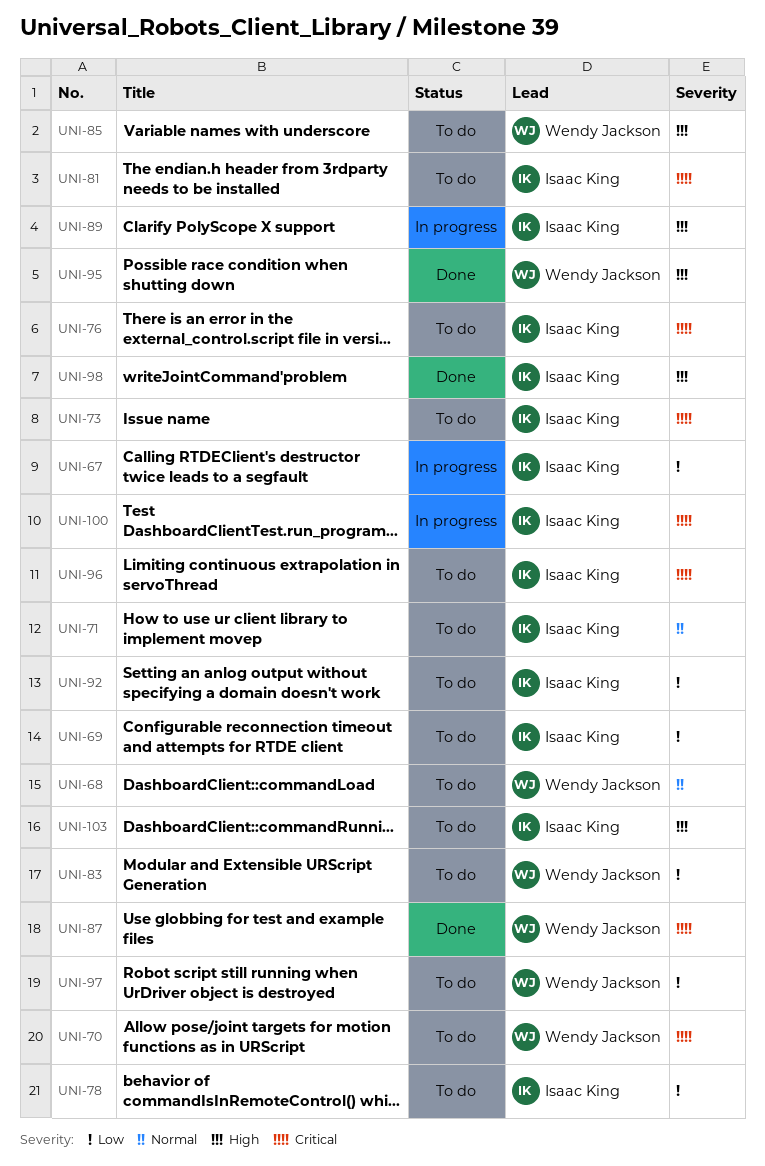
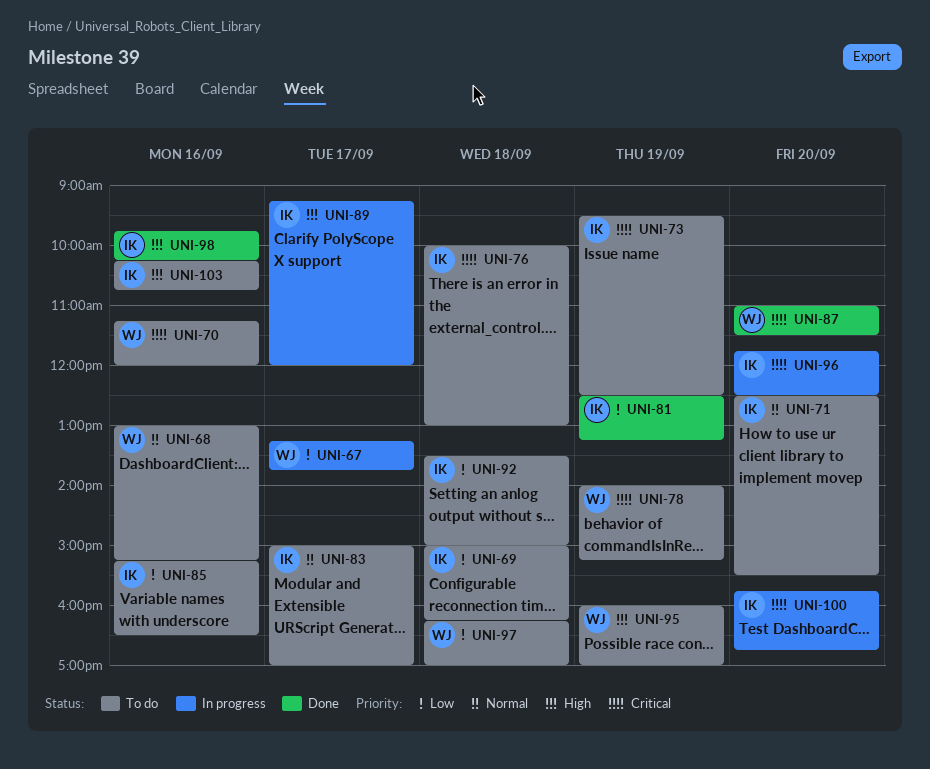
UNI-67, owner: Isaac King -> Wendy Jackson
UNI-78, owner: Isaac King -> Wendy Jackson
UNI-78, priority: Low -> Critical
UNI-81, status: To do -> Done
UNI-81, priority: Critical -> Low
UNI-83, owner: Wendy Jackson -> Isaac King
UNI-83, priority: Low -> Normal
UNI-85, owner: Wendy Jackson -> Isaac King
UNI-85, priority: High -> Low
UNI-95, status: Done -> To do
UNI-96, status: To do -> In progress

